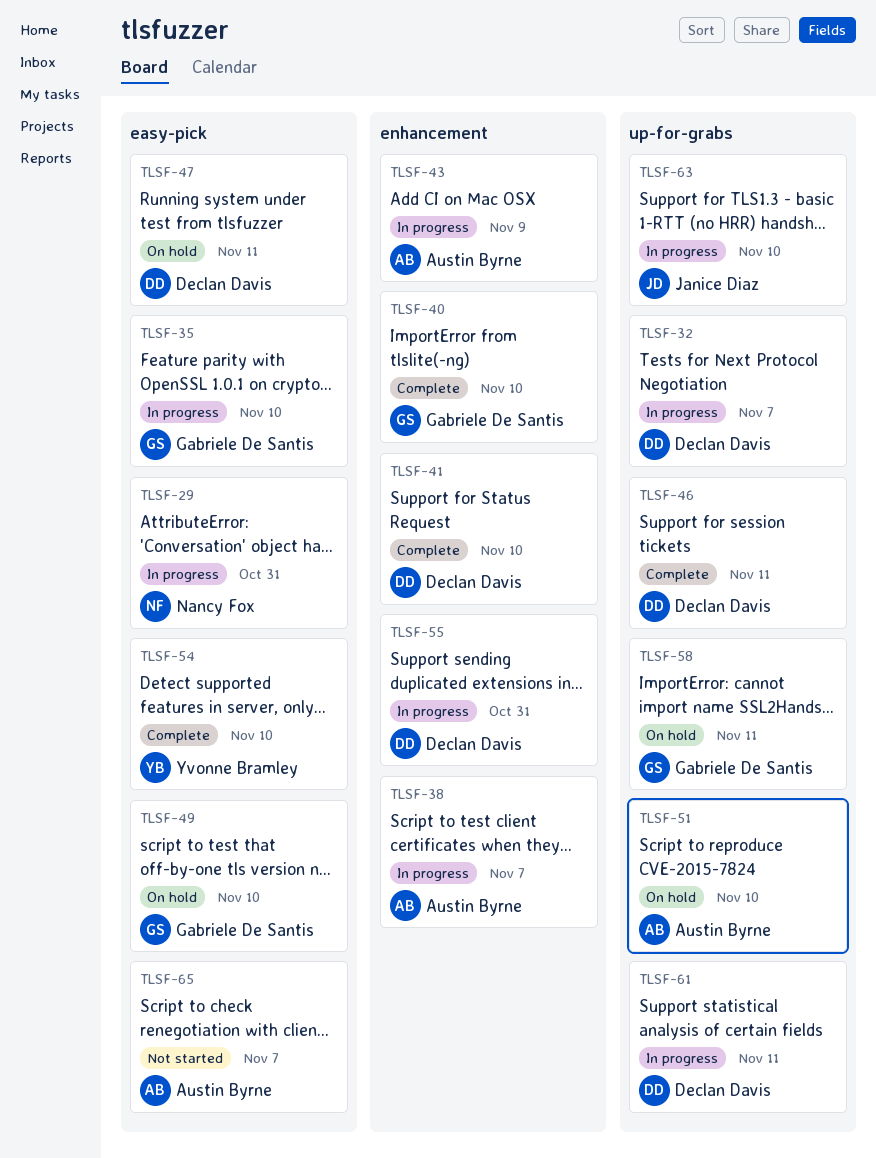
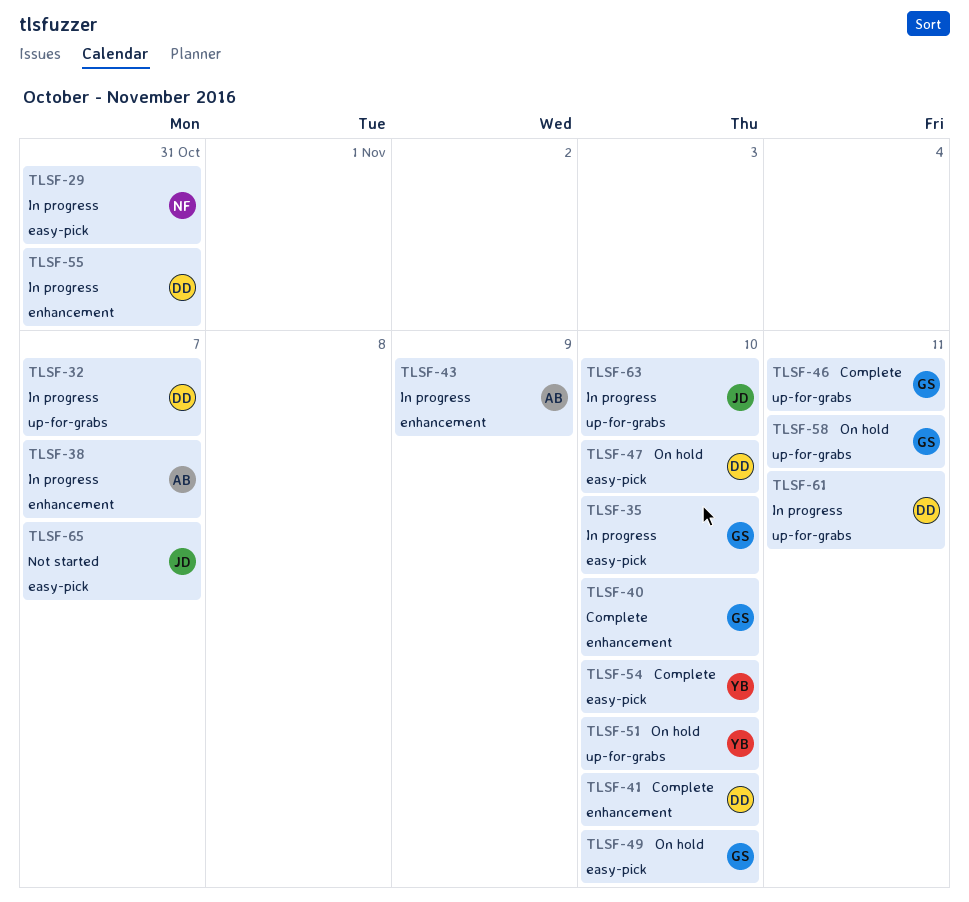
TLSF-46, owner: Declan Davis -> Gabriele De Santis
TLSF-47, due: Nov 11 -> Nov 10
TLSF-51, owner: Austin Byrne -> Yvonne Bramley
TLSF-65, owner: Austin Byrne -> Janice Diaz

